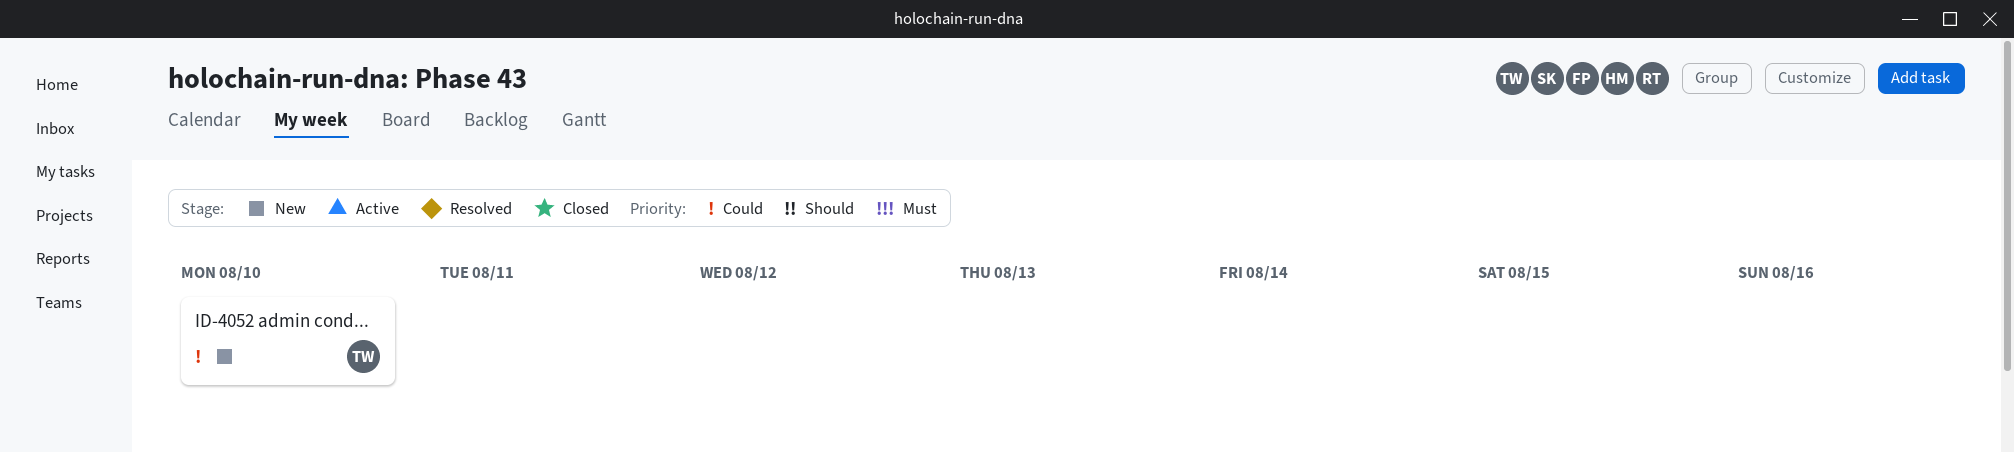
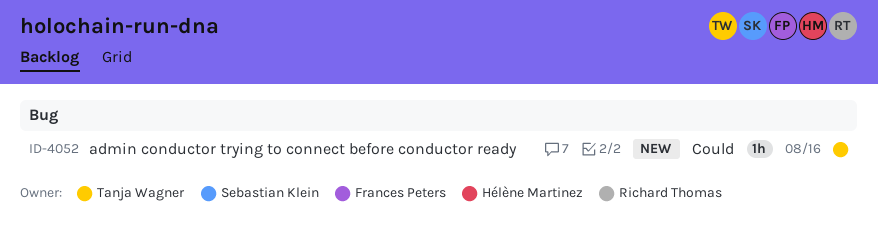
ID-4052, due: Aug 10 -> Aug 16

